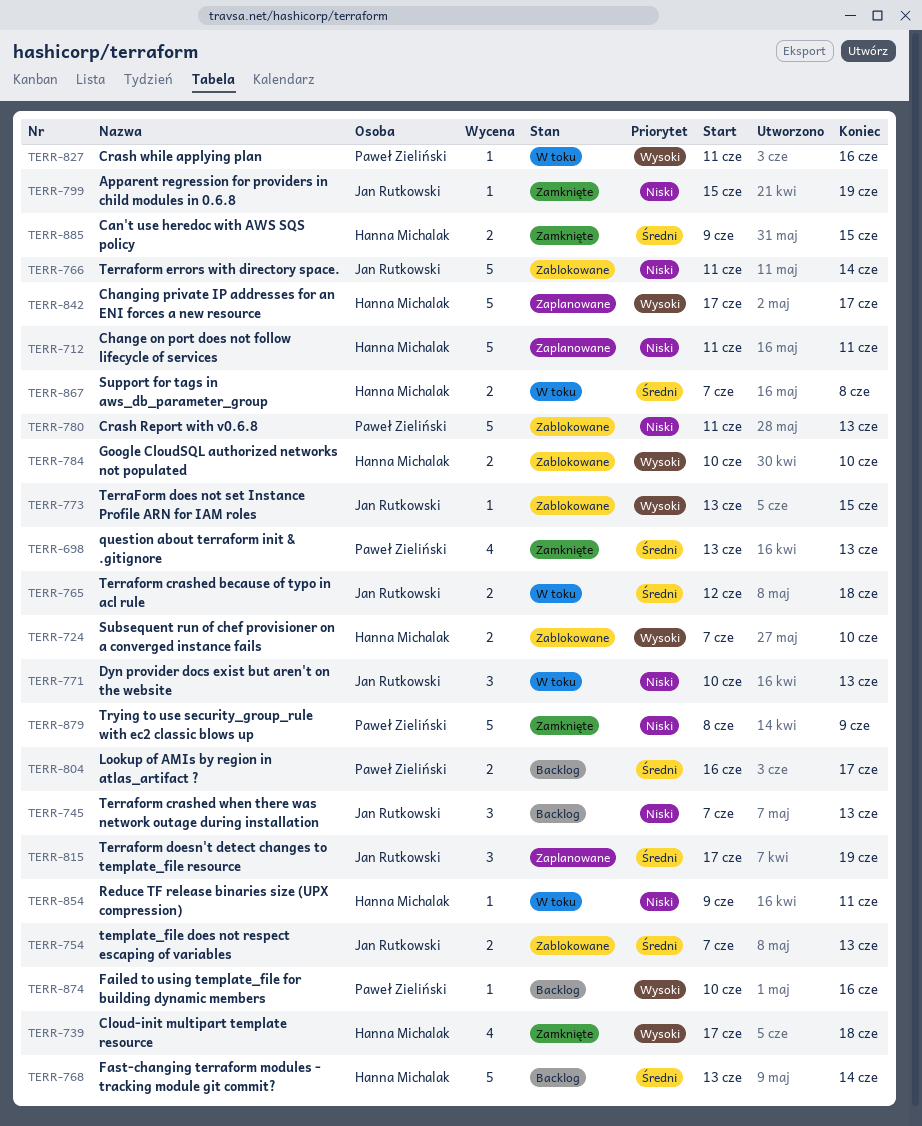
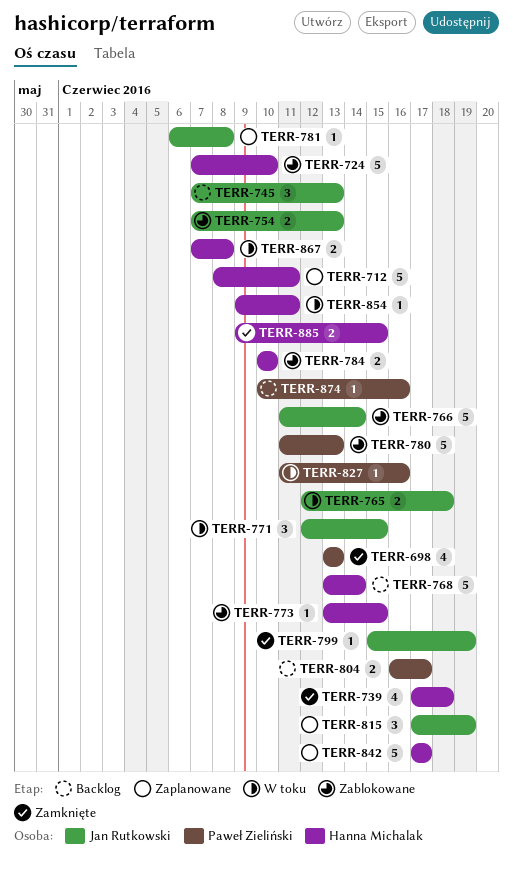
TERR-712, start: Jun 11 -> Jun 8
TERR-724, estimate: 2 -> 5
TERR-771, start: Jun 10 -> Jun 12
TERR-771, due: Jun 13 -> Jun 15
TERR-773, owner: Jan Rutkowski -> Hanna Michalak
TERR-781: none -> present
TERR-879: present -> none

